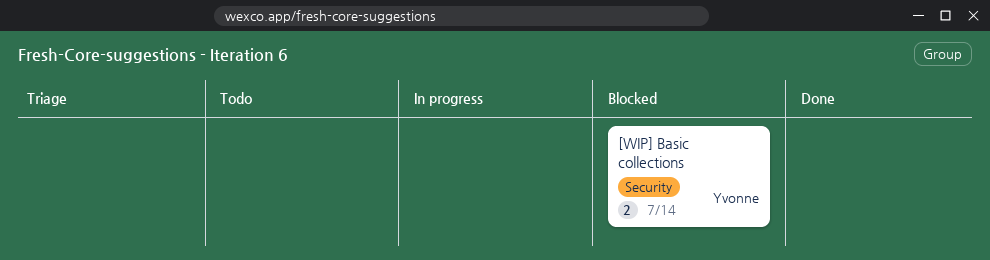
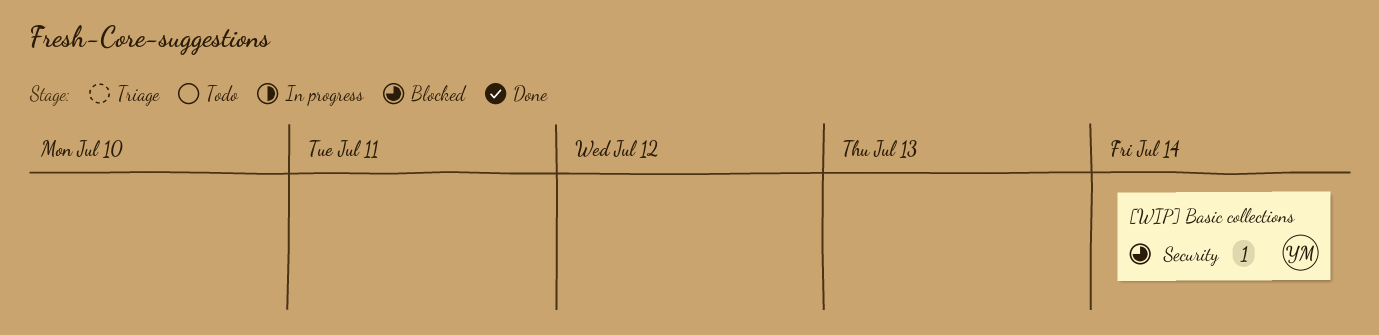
[WIP] Basic collections, estimate: 2 -> 1

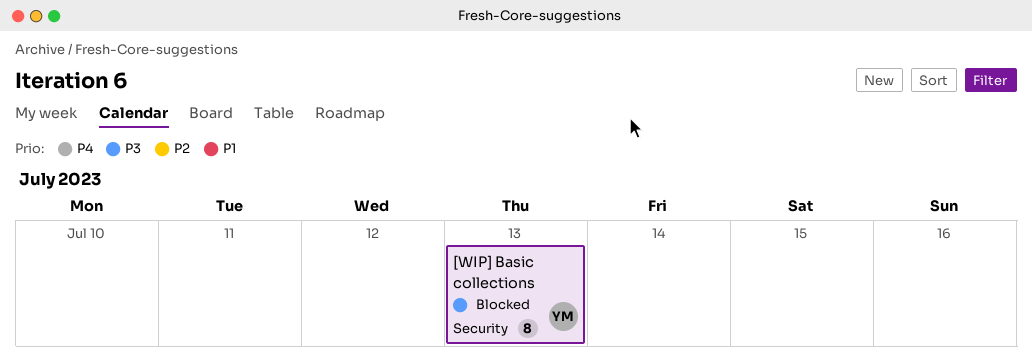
[WIP] Basic collections, estimate: 1 -> 8
[WIP] Basic collections, due: Jul 14 -> Jul 13

